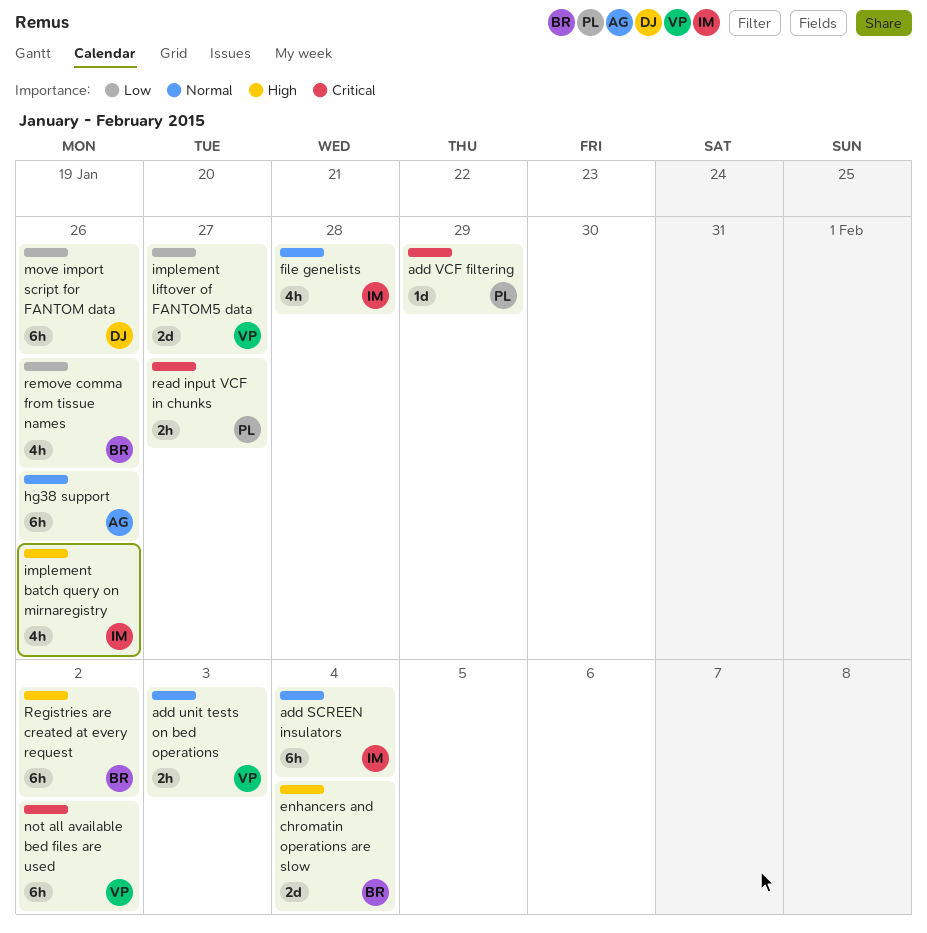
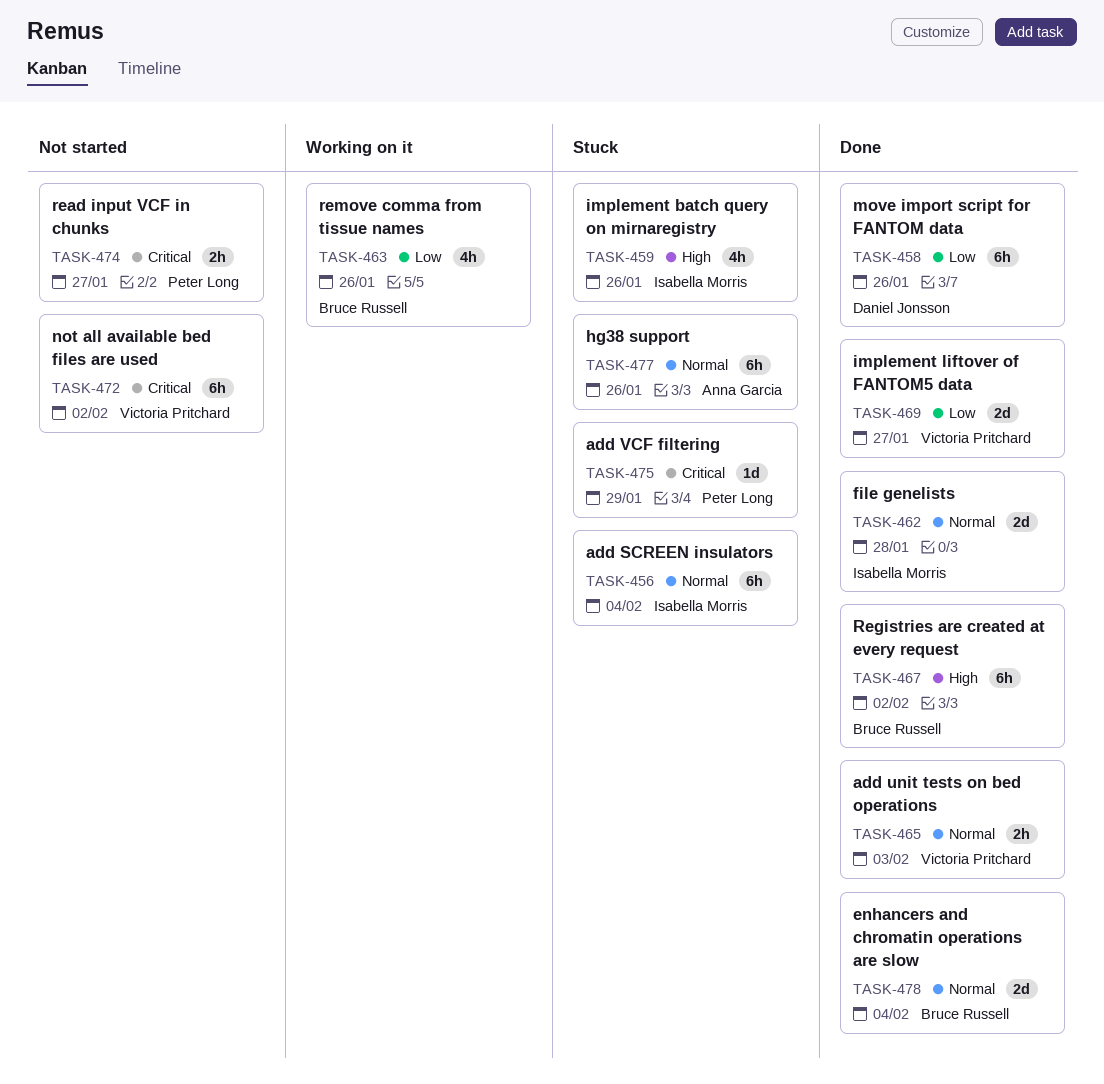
enhancers and chromatin operations are slow, priority: High -> Normal
file genelists, estimate: 4h -> 2d

